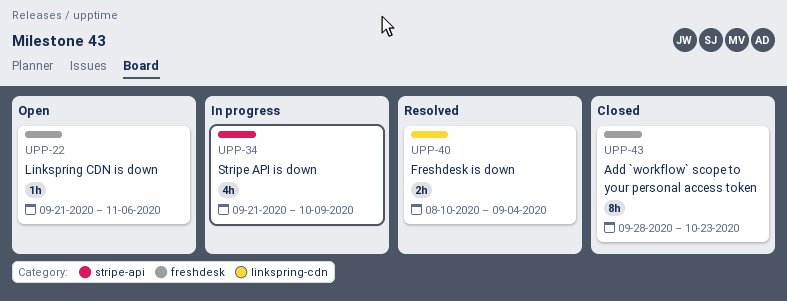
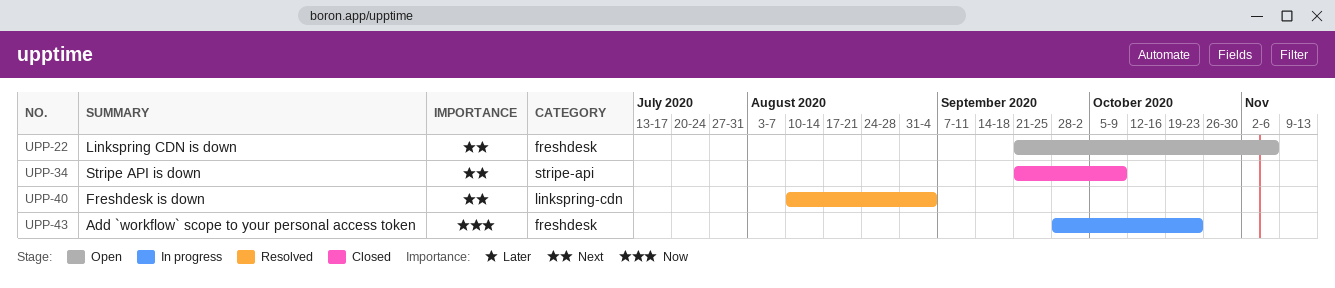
UPP-34, status: In progress -> Closed
UPP-43, status: Closed -> In progress

